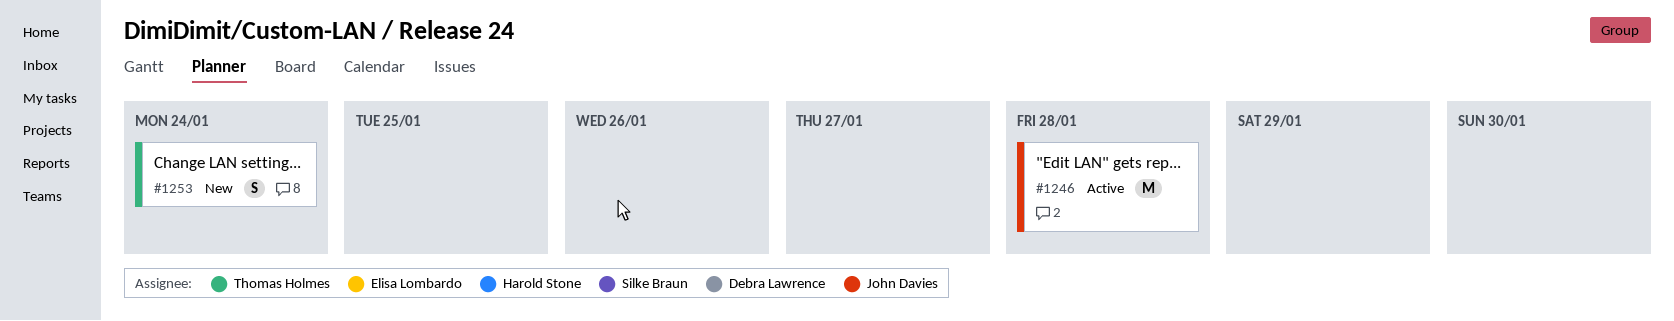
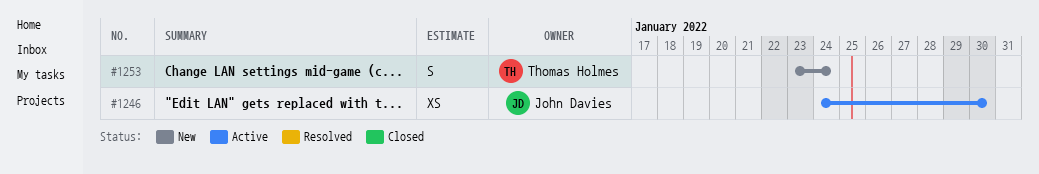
#1246, estimate: M -> XS
#1246, due: Jan 28 -> Jan 30

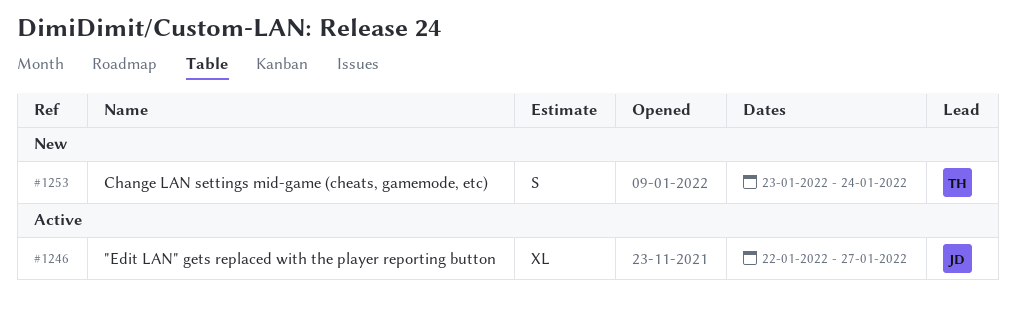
#1246, estimate: XS -> XL
#1246, start: Jan 24 -> Jan 22
#1246, due: Jan 30 -> Jan 27

